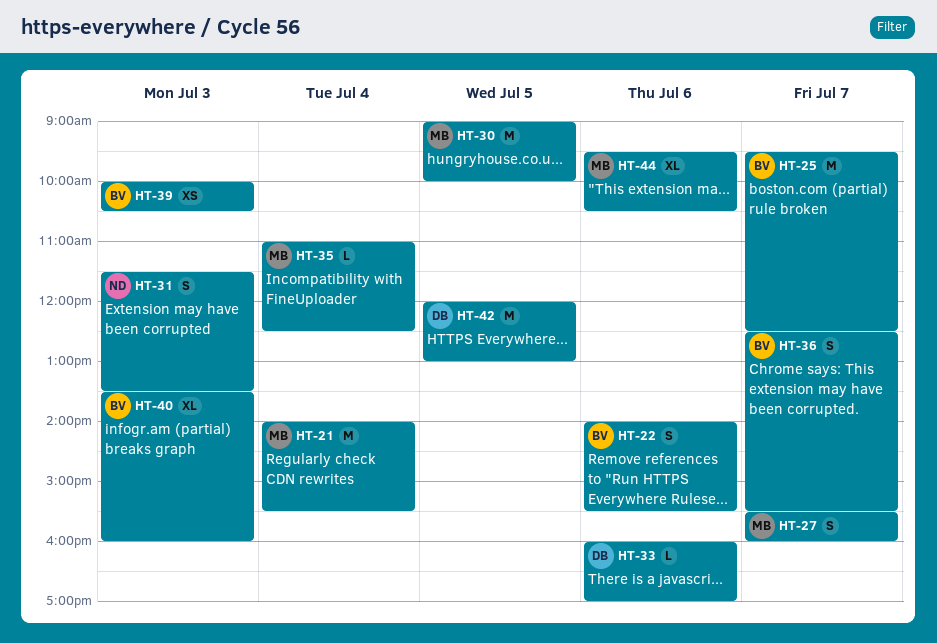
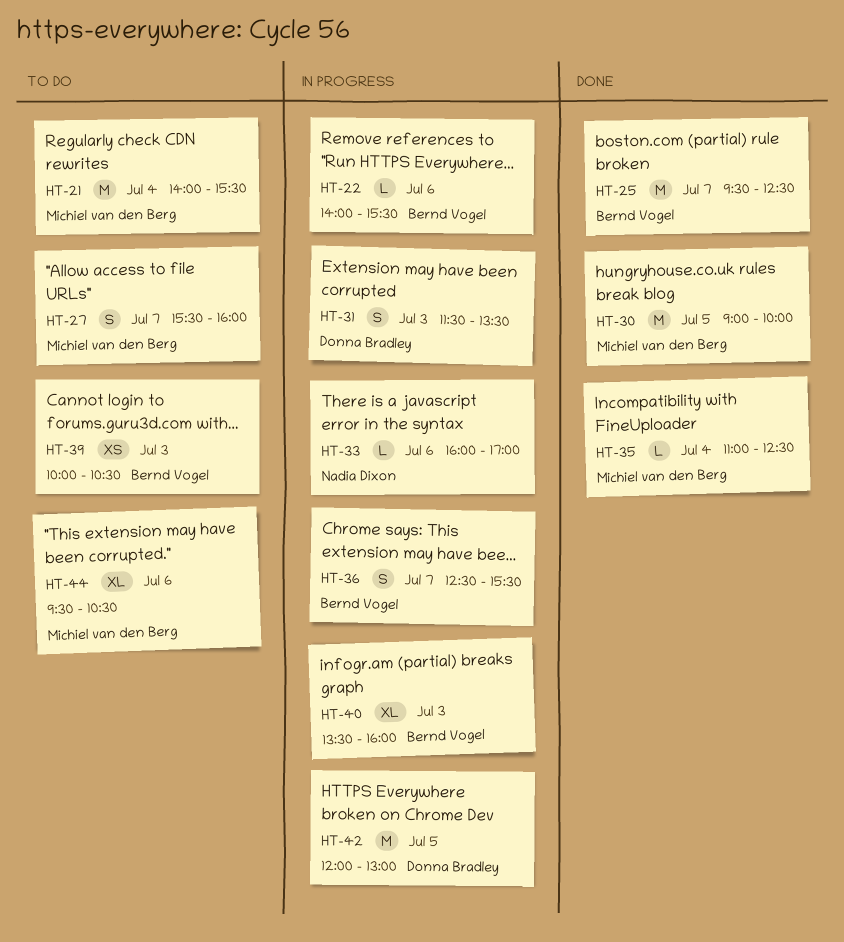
HT-22, estimate: S -> L
HT-31, owner: Nadia Dixon -> Donna Bradley
HT-33, owner: Donna Bradley -> Nadia Dixon

